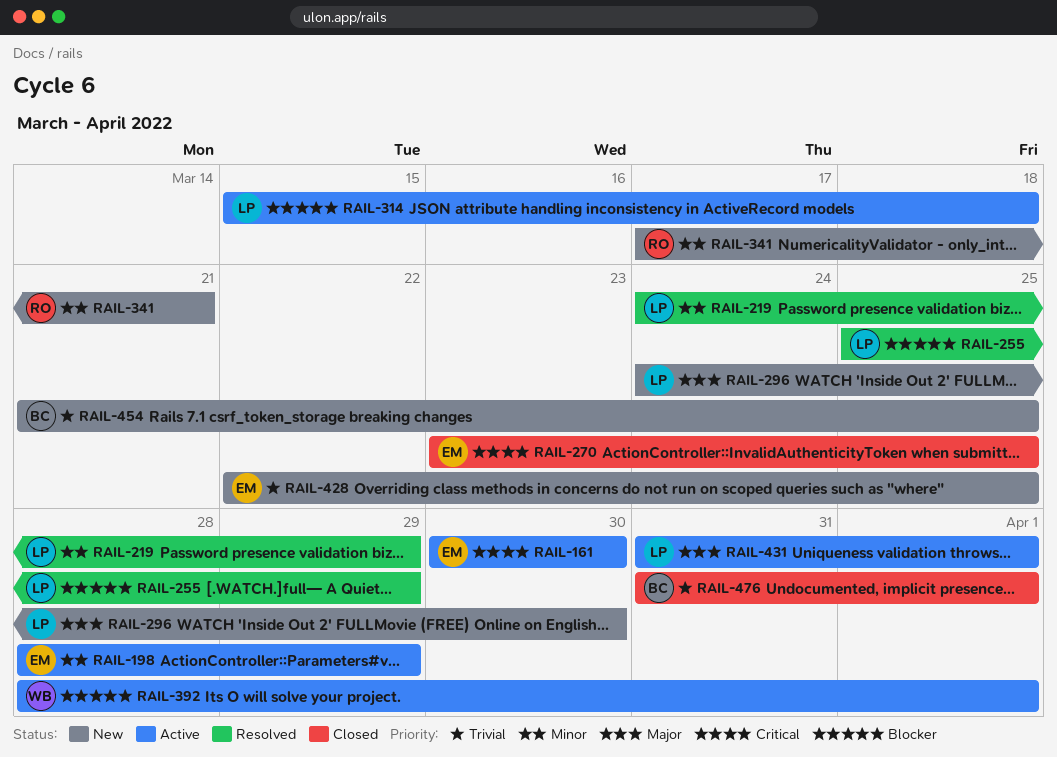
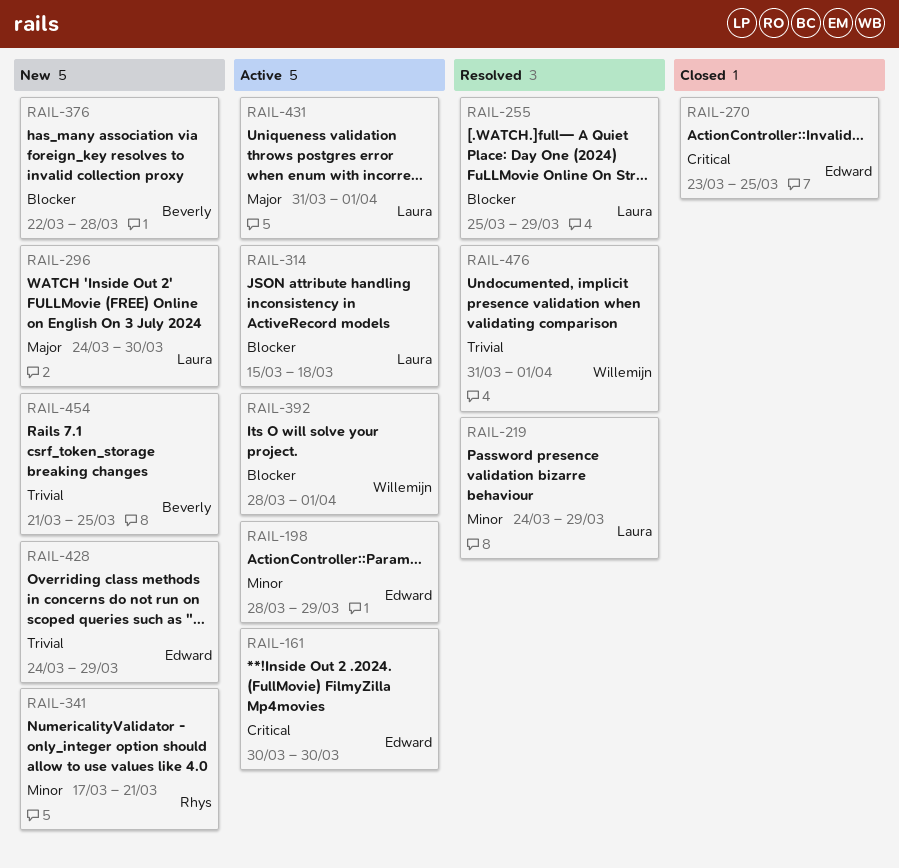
RAIL-376: none -> present
RAIL-428, start: Mar 22 -> Mar 24
RAIL-428, due: Mar 25 -> Mar 29
RAIL-476, status: Closed -> Resolved
RAIL-476, owner: Beverly -> Willemijn

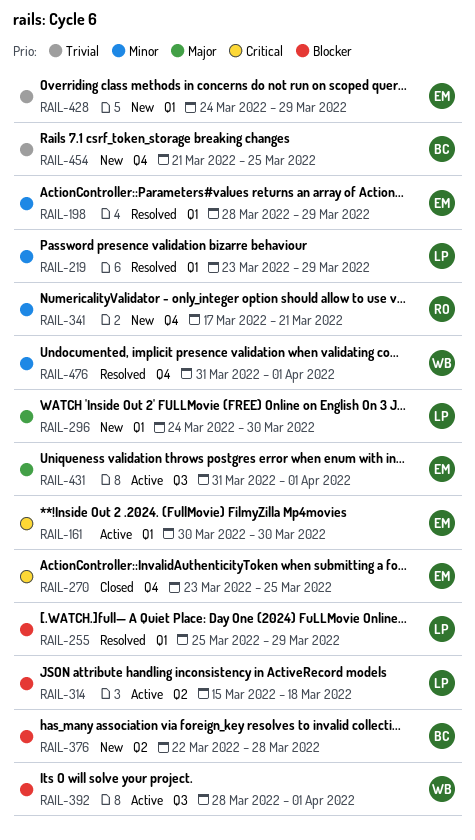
RAIL-198, status: Active -> Resolved
RAIL-219, start: Mar 24 -> Mar 23
RAIL-431, owner: Laura -> Edward
RAIL-476, priority: Trivial -> Minor

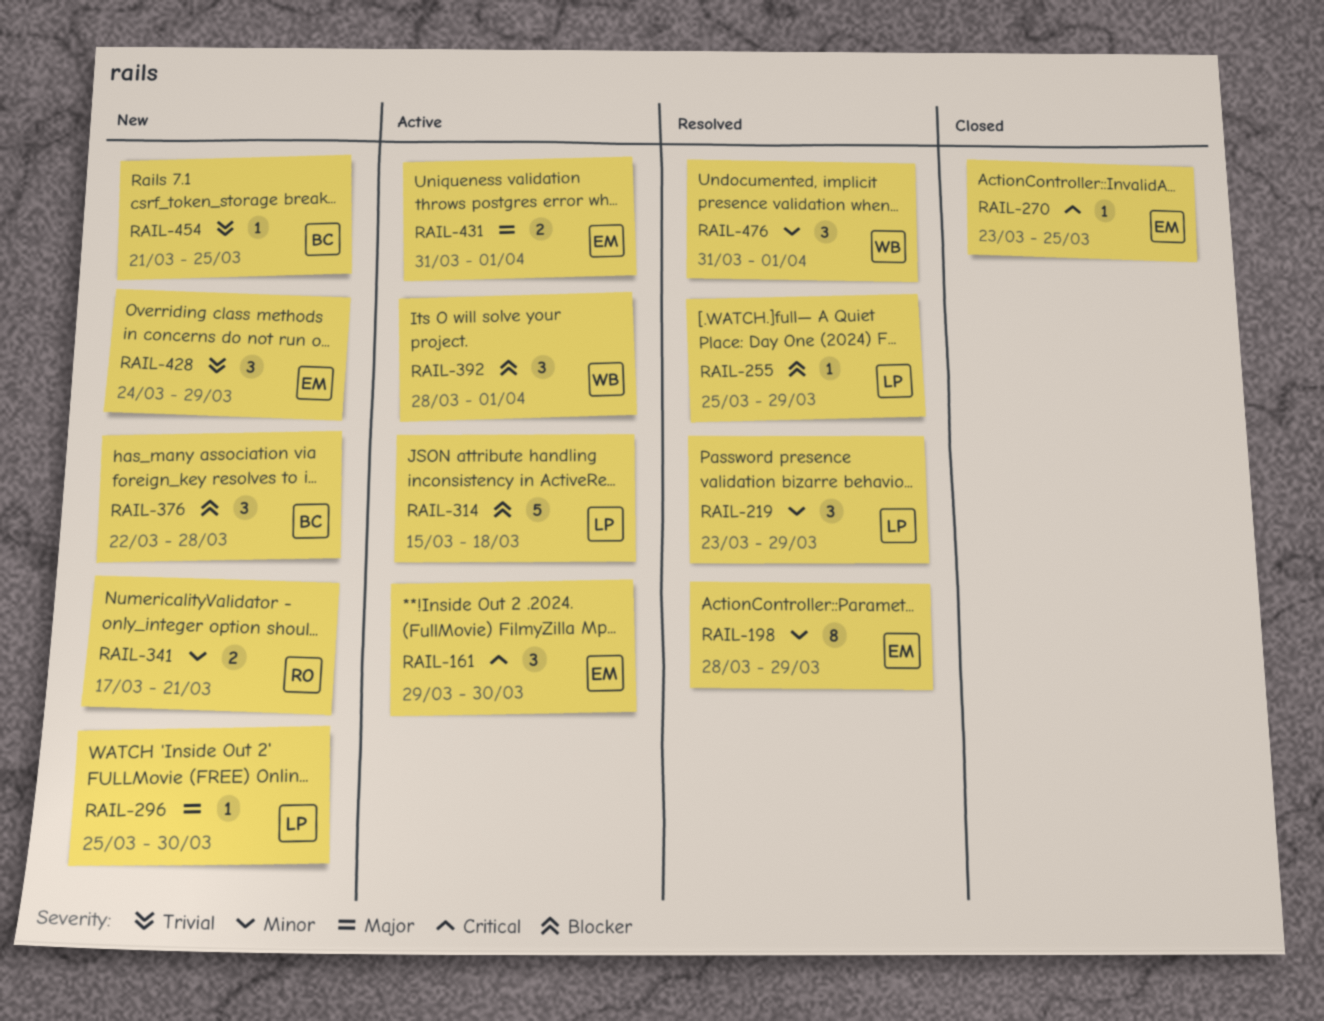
RAIL-161, start: Mar 30 -> Mar 29
RAIL-296, start: Mar 24 -> Mar 25

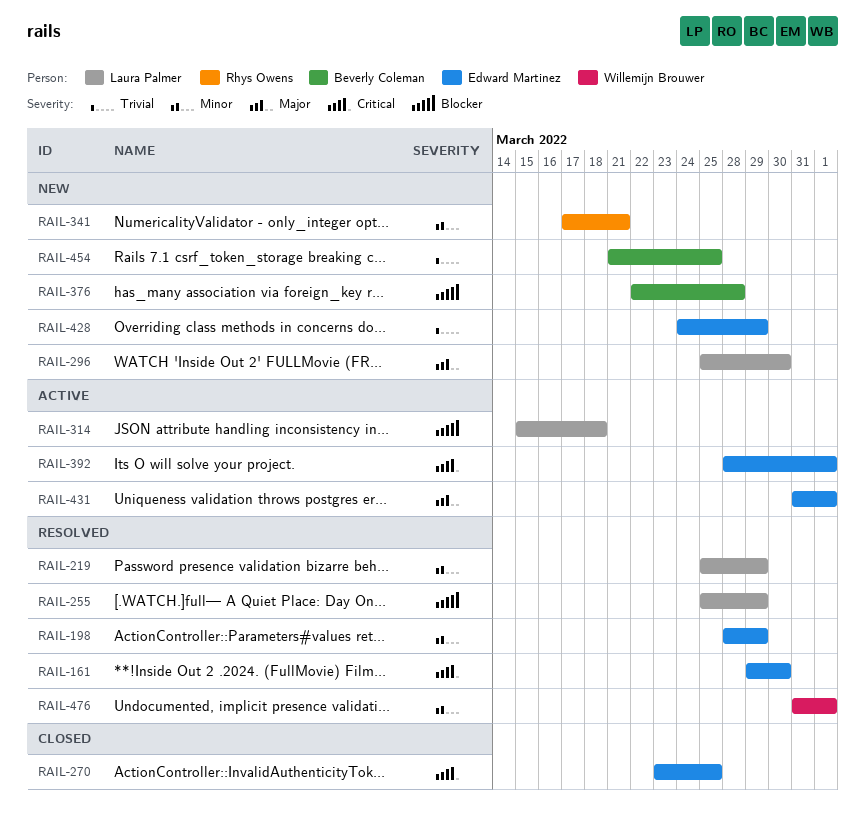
RAIL-161, status: Active -> Resolved
RAIL-219, start: Mar 23 -> Mar 25
RAIL-392, owner: Willemijn Brouwer -> Edward Martinez
RAIL-392, priority: Blocker -> Critical

